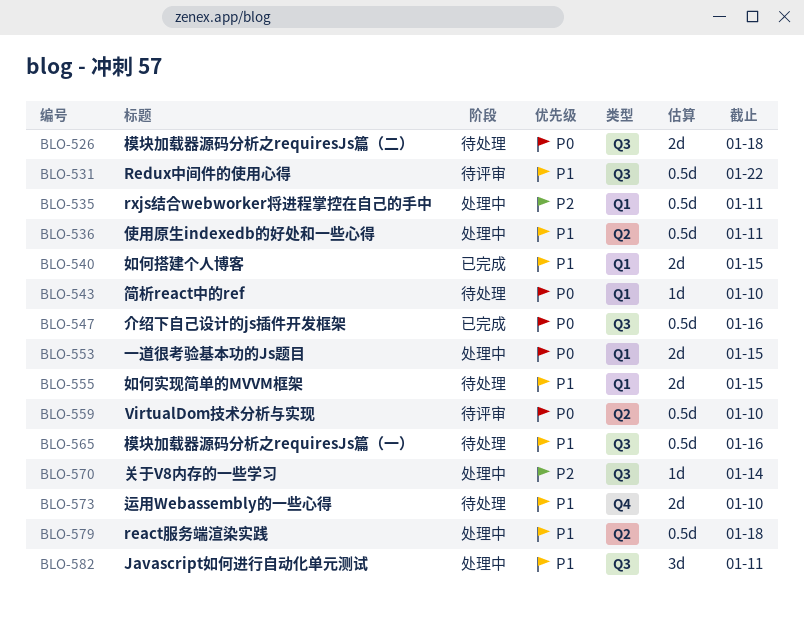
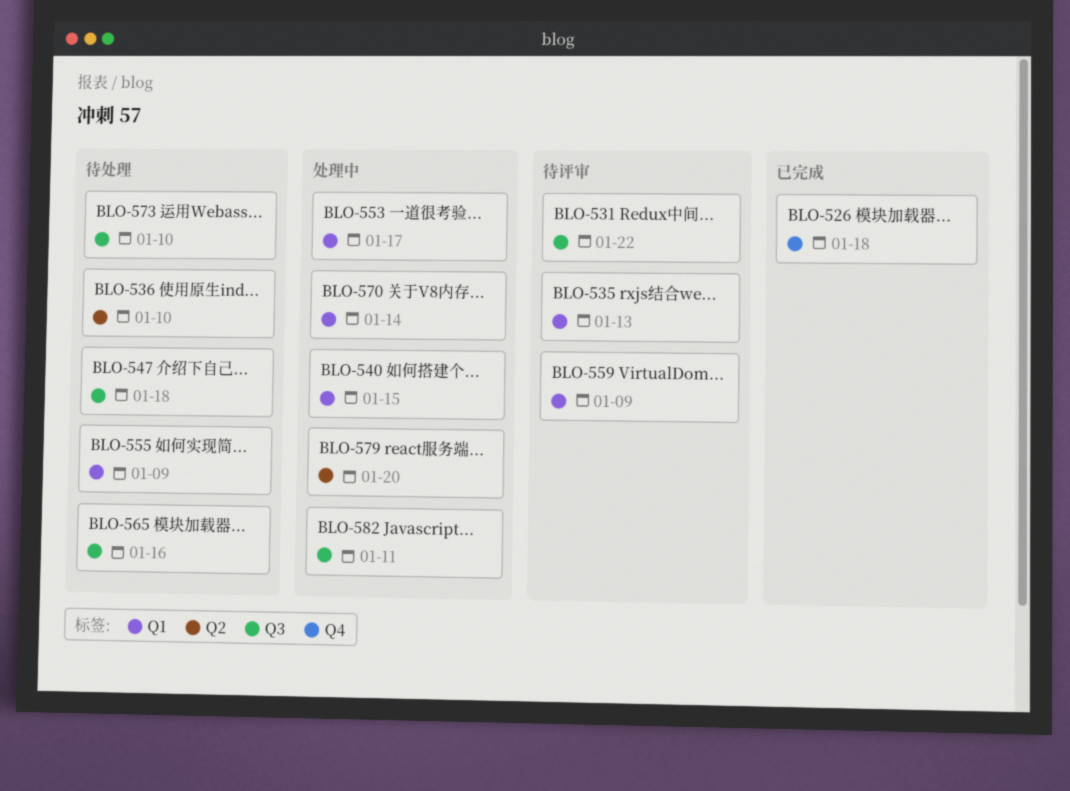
BLO-526, status: 待处理 -> 已完成
BLO-526, label: Q3 -> Q4
BLO-535, status: 处理中 -> 待评审
BLO-535, due: Jan 11 -> Jan 13
BLO-536, status: 处理中 -> 待处理
BLO-536, due: Jan 11 -> Jan 10
BLO-540, status: 已完成 -> 处理中
BLO-543: present -> none
BLO-547, status: 已完成 -> 待处理
BLO-547, due: Jan 16 -> Jan 18
BLO-553, due: Jan 15 -> Jan 17
BLO-555, due: Jan 15 -> Jan 9
BLO-559, label: Q2 -> Q1
BLO-559, due: Jan 10 -> Jan 9
BLO-570, label: Q3 -> Q1
BLO-573, label: Q4 -> Q3
BLO-579, due: Jan 18 -> Jan 20

